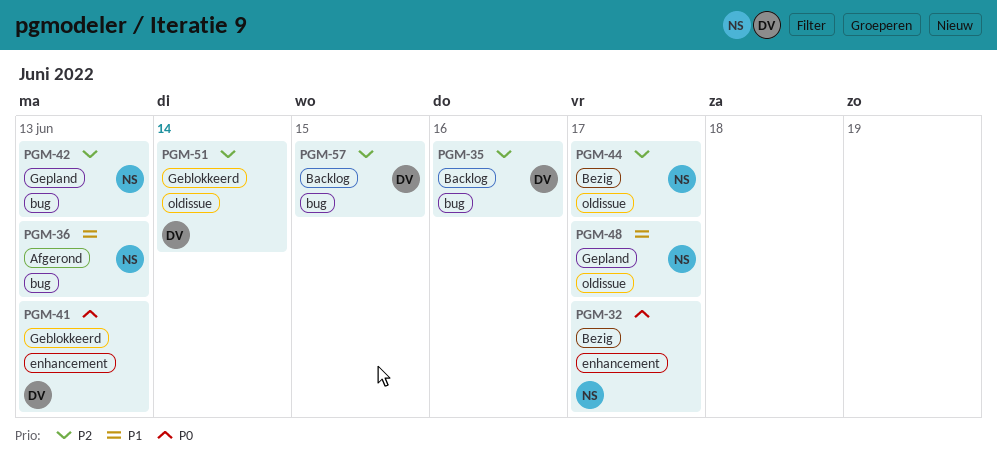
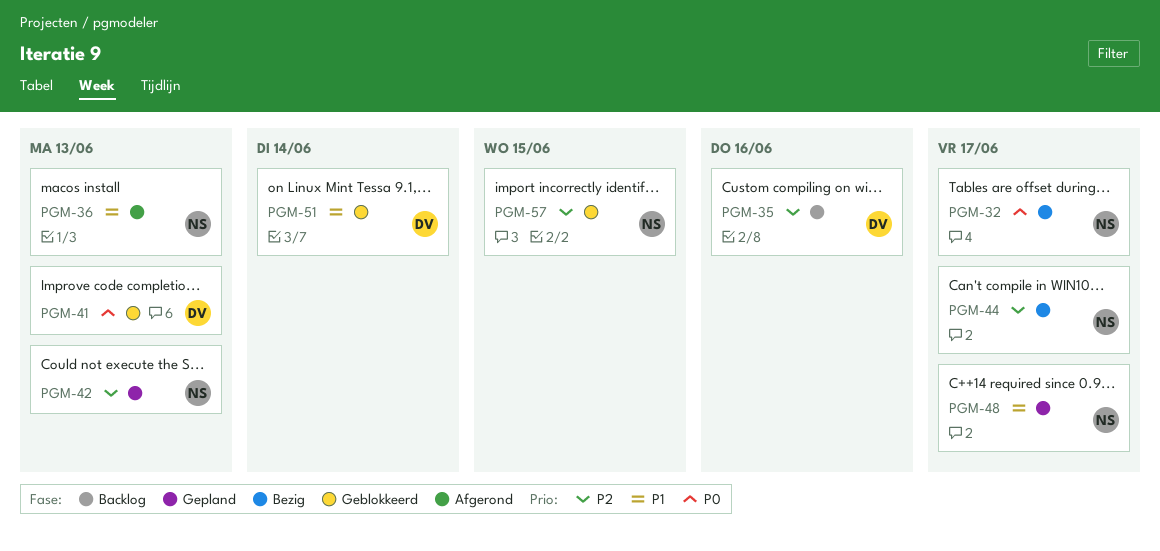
PGM-51, priority: P2 -> P1
PGM-57, status: Backlog -> Geblokkeerd
PGM-57, owner: DV -> NS

